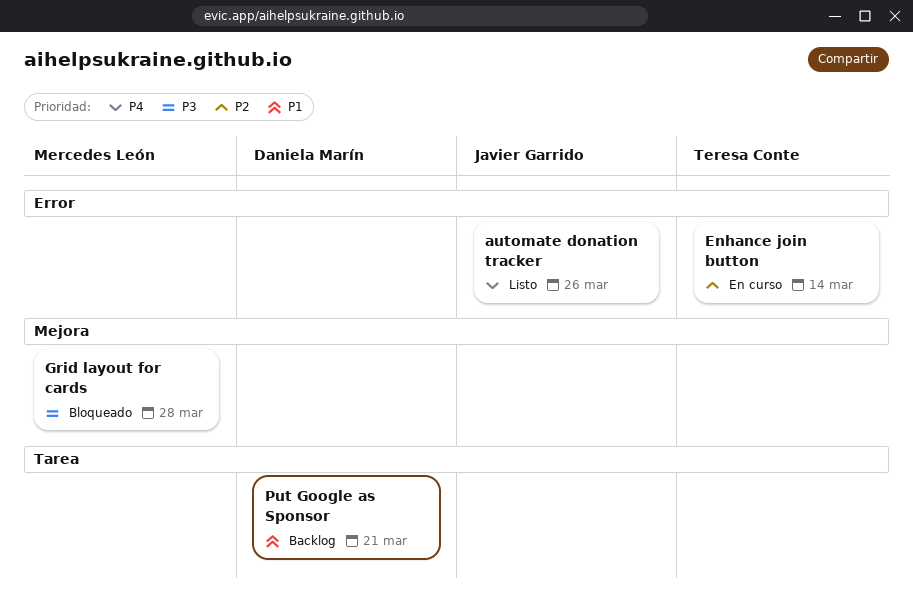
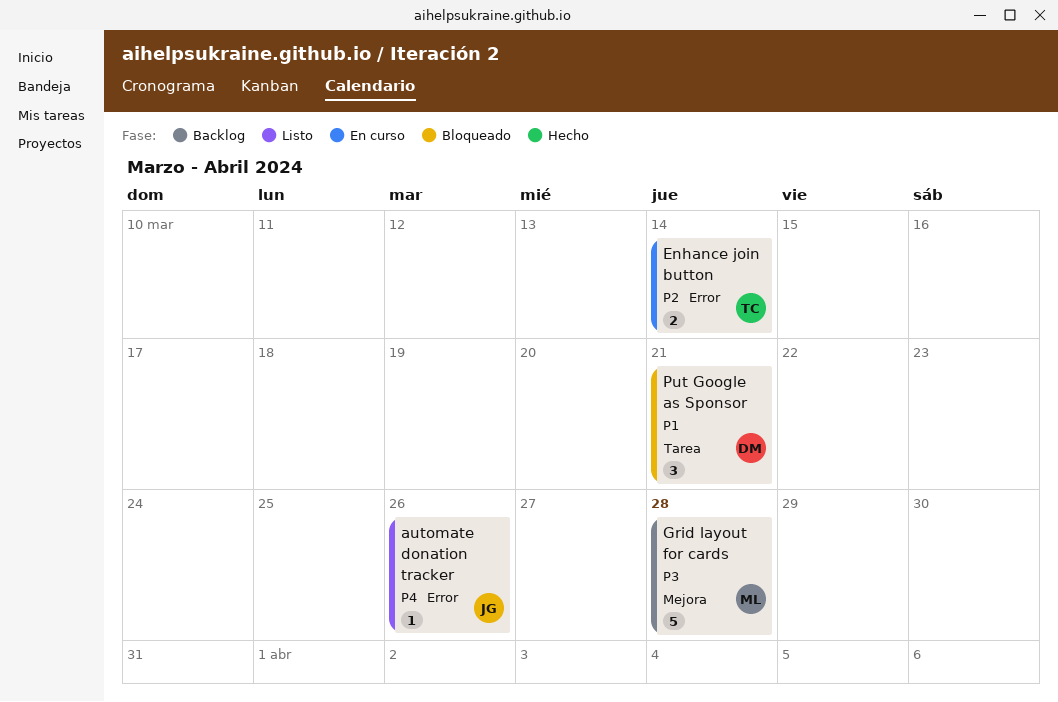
Grid layout for cards, status: Bloqueado -> Backlog
Put Google as Sponsor, status: Backlog -> Bloqueado

